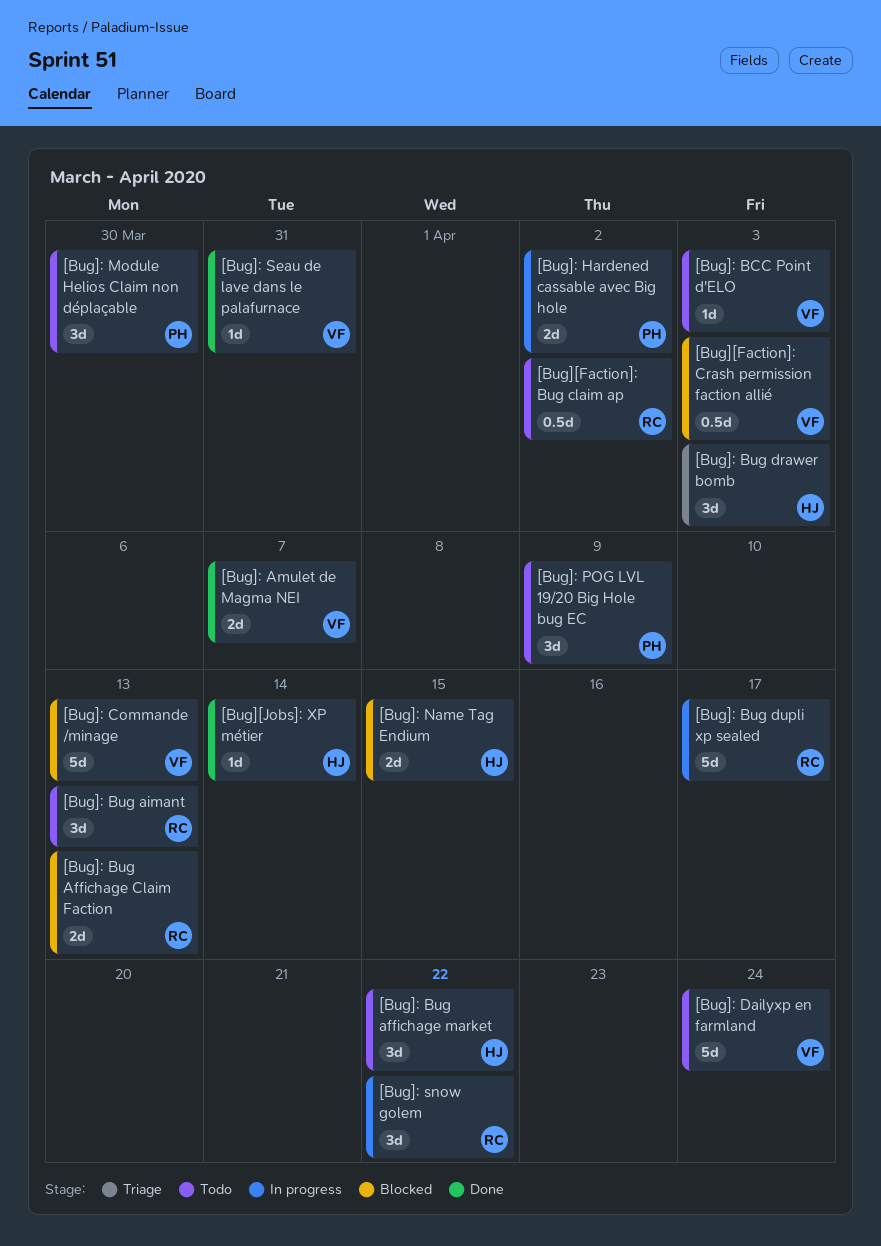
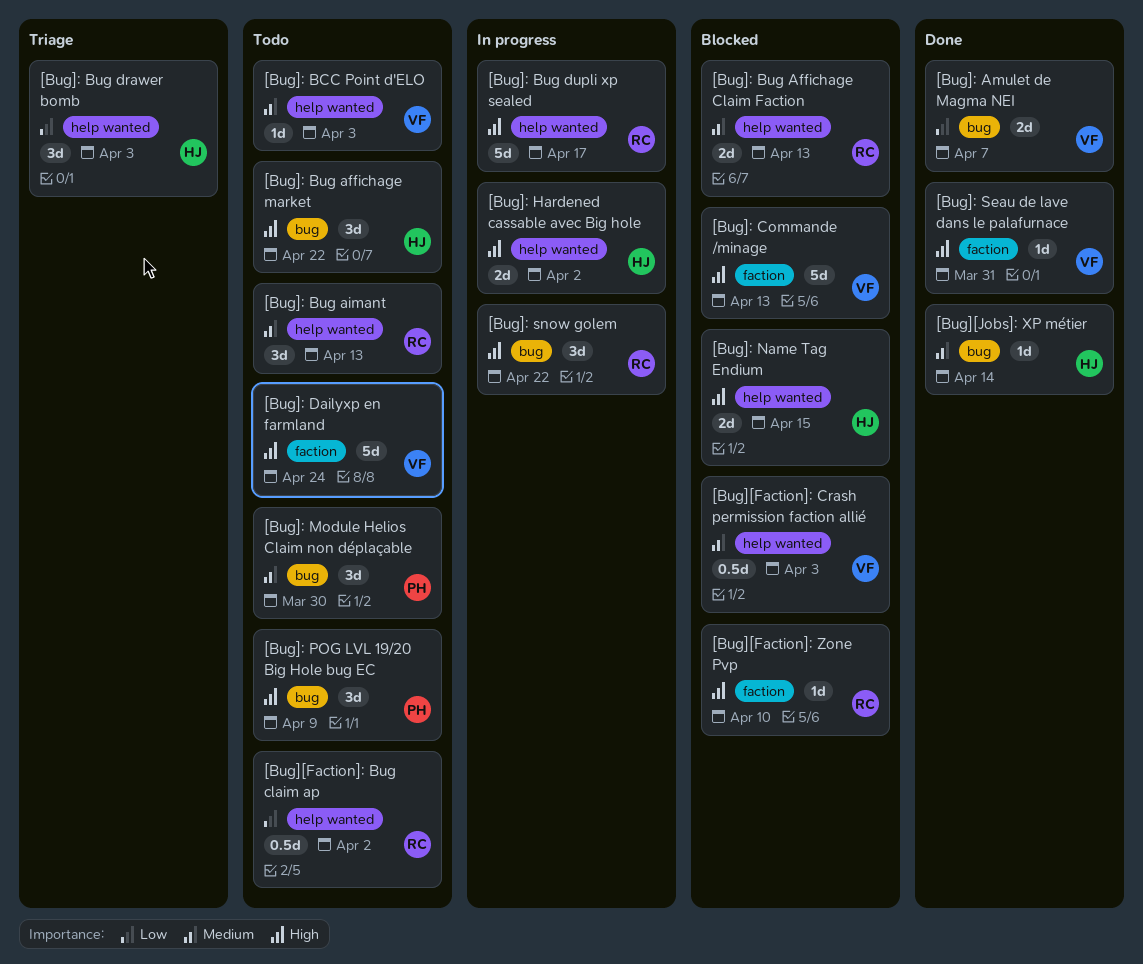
[Bug]: Hardened cassable avec Big hole, owner: PH -> HJ
[Bug][Faction]: Zone Pvp: none -> present

